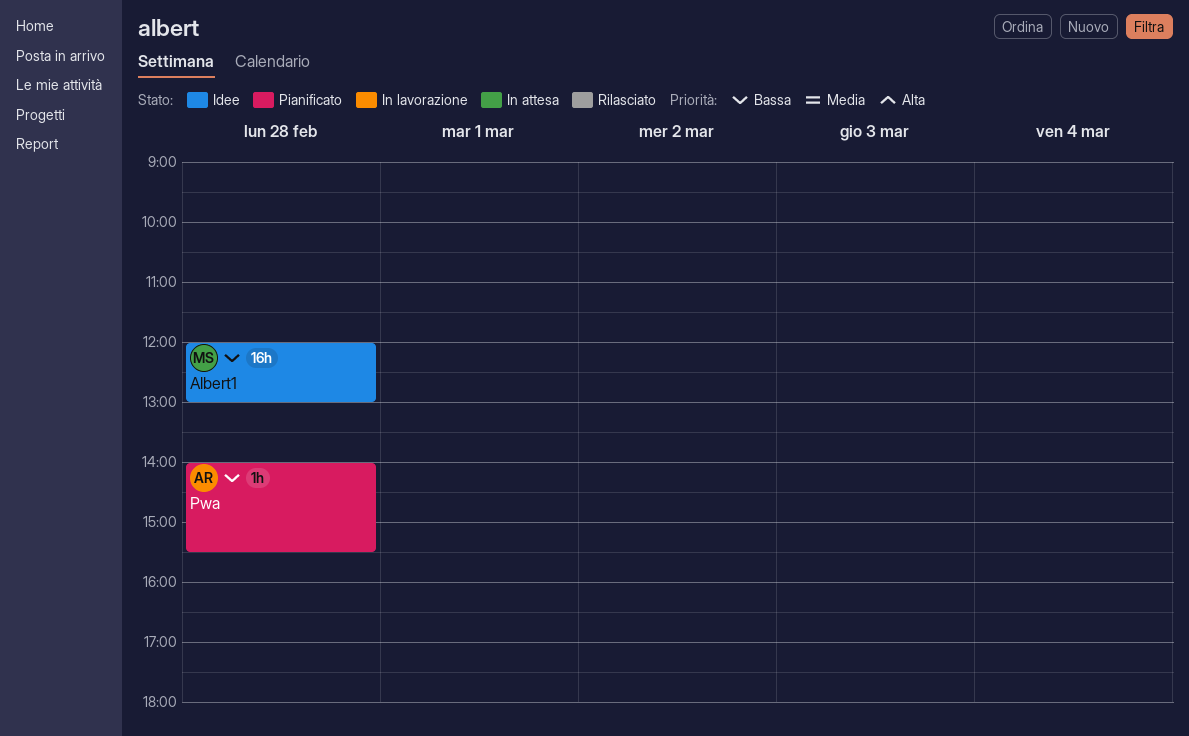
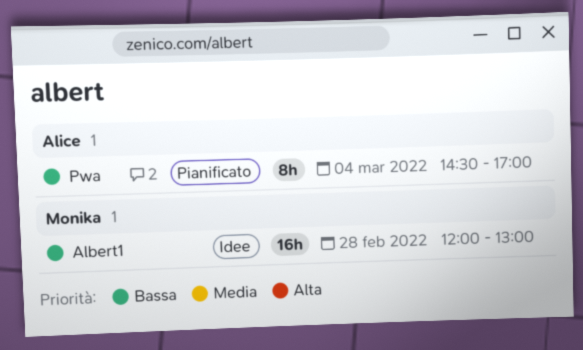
Pwa, estimate: 1h -> 8h
Pwa, day: Feb 28 -> Mar 4
Pwa, begins: 14:00 -> 14:30
Pwa, ends: 15:30 -> 17:00

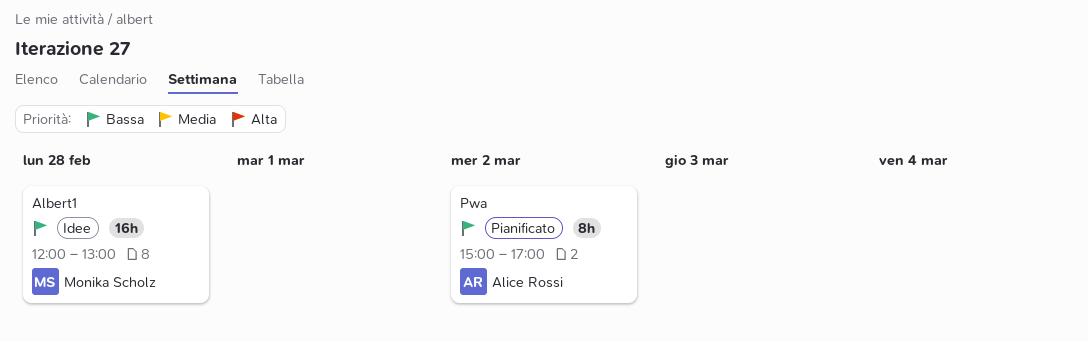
Pwa, day: Mar 4 -> Mar 2
Pwa, begins: 14:30 -> 15:00

